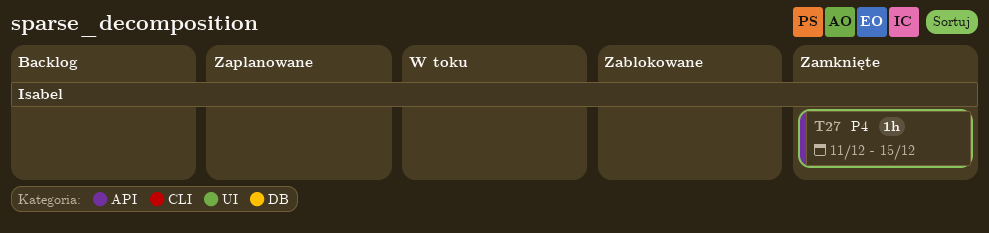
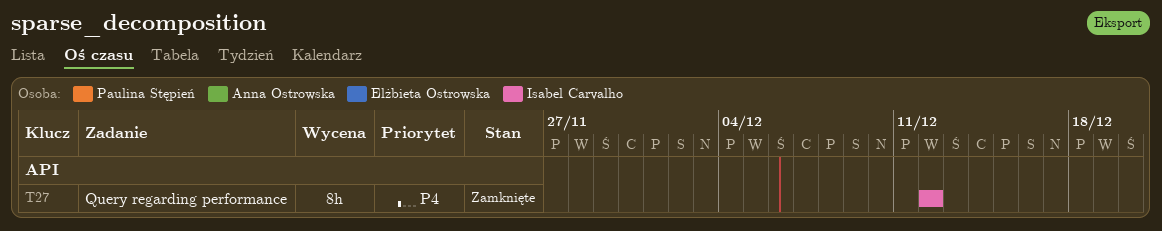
T27, estimate: 1h -> 8h
T27, start: Dec 11 -> Dec 12
T27, due: Dec 15 -> Dec 12

